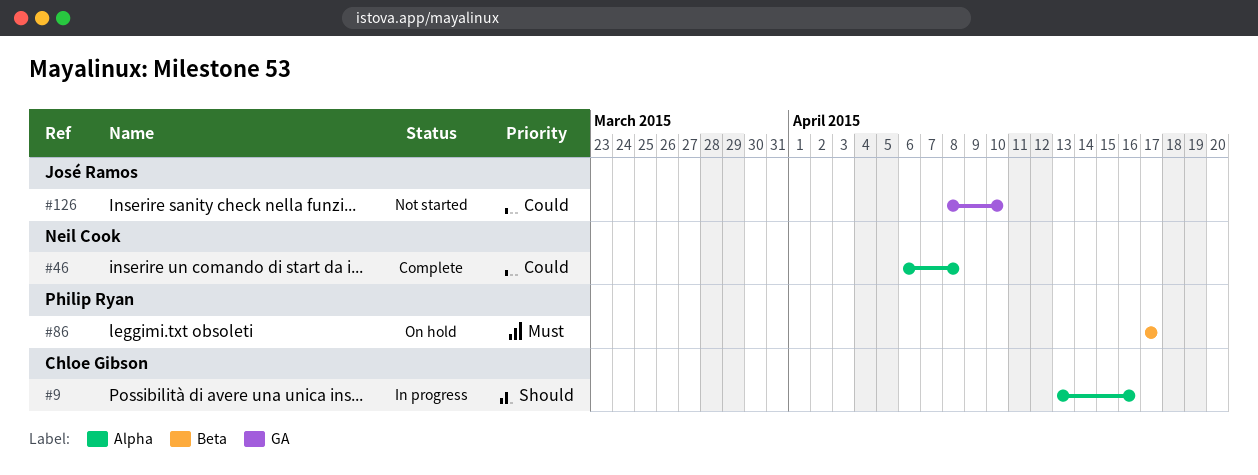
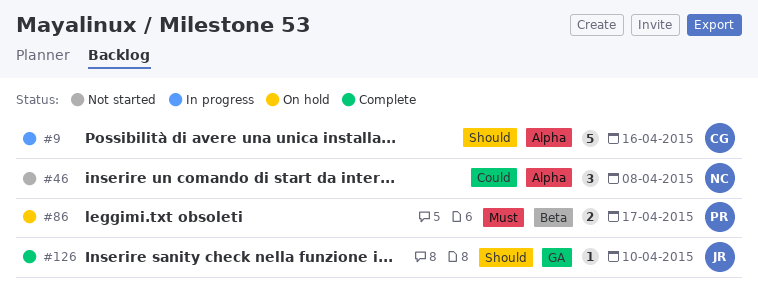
#46, status: Complete -> Not started
#126, status: Not started -> Complete
#126, priority: Could -> Should

